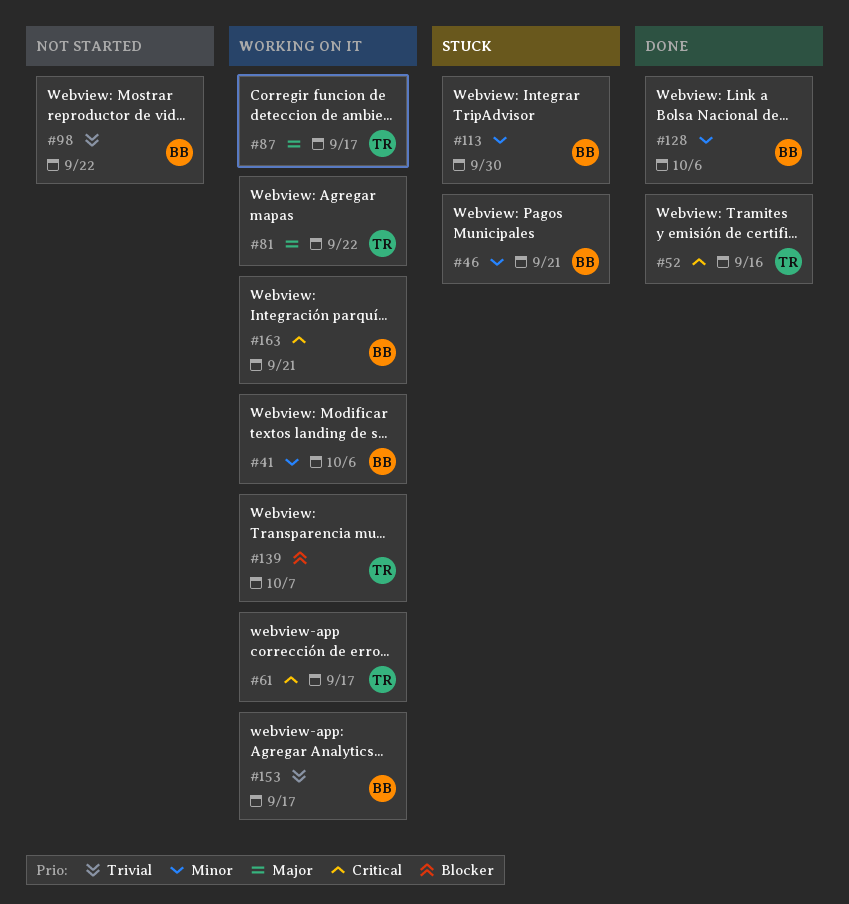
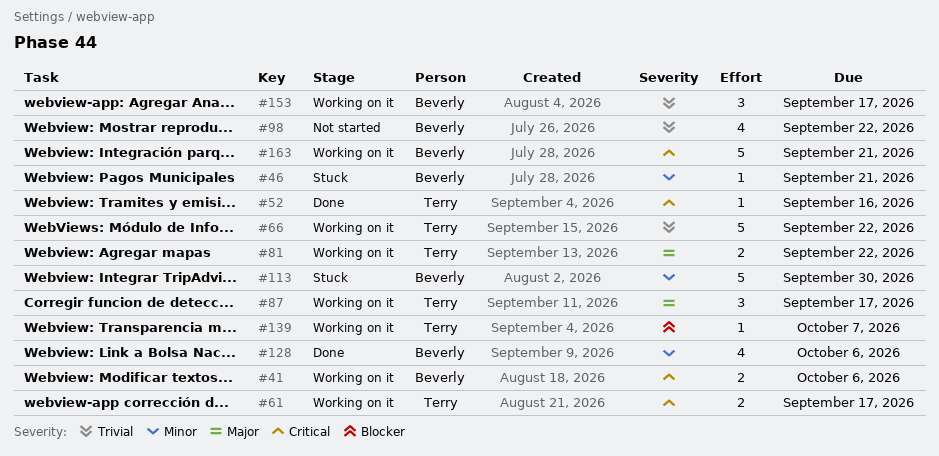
#41, priority: Minor -> Critical
#66: none -> present

